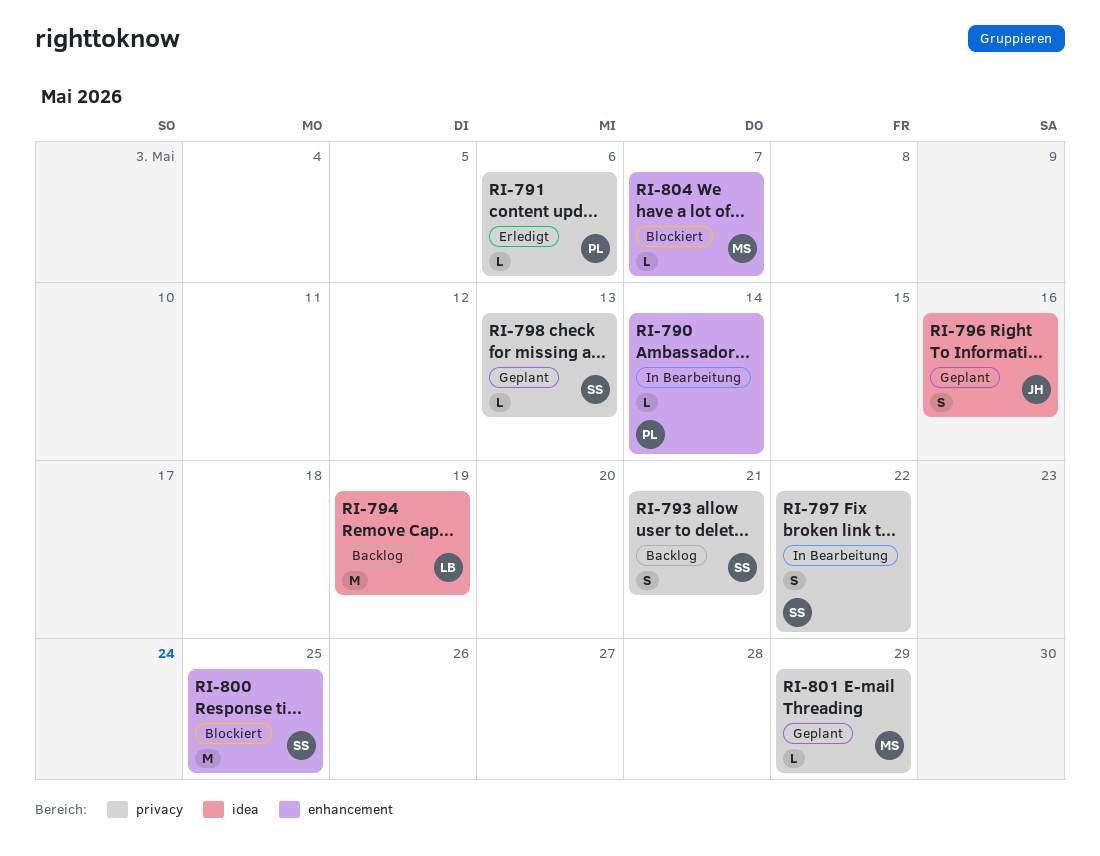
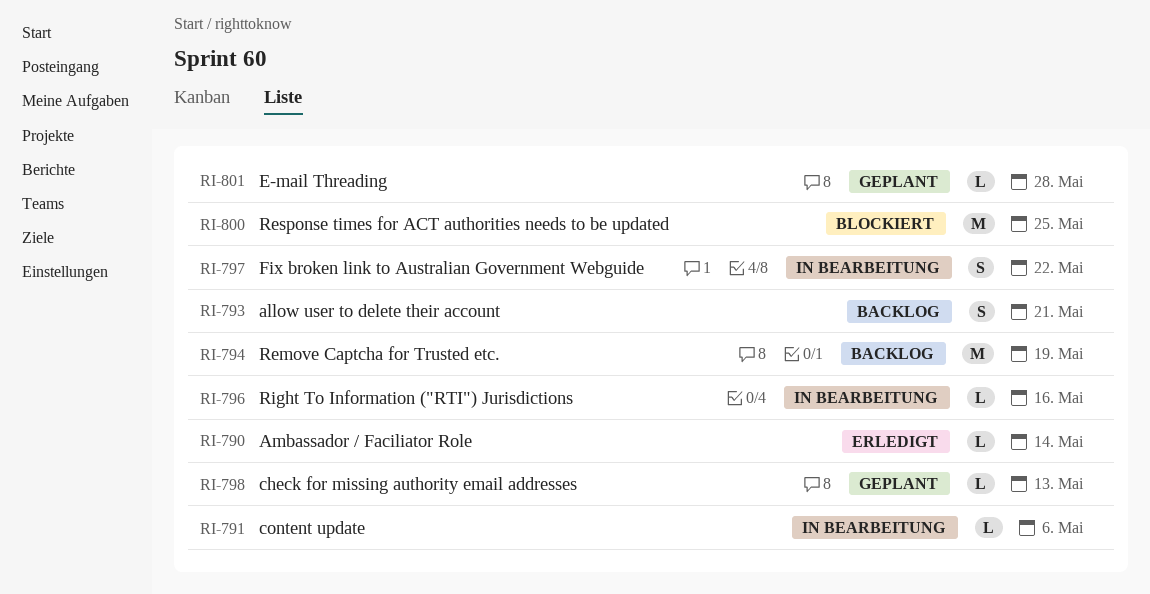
RI-790, status: In Bearbeitung -> Erledigt
RI-791, status: Erledigt -> In Bearbeitung
RI-796, status: Geplant -> In Bearbeitung
RI-796, estimate: S -> L
RI-801, due: May 29 -> May 28
RI-804: present -> none

